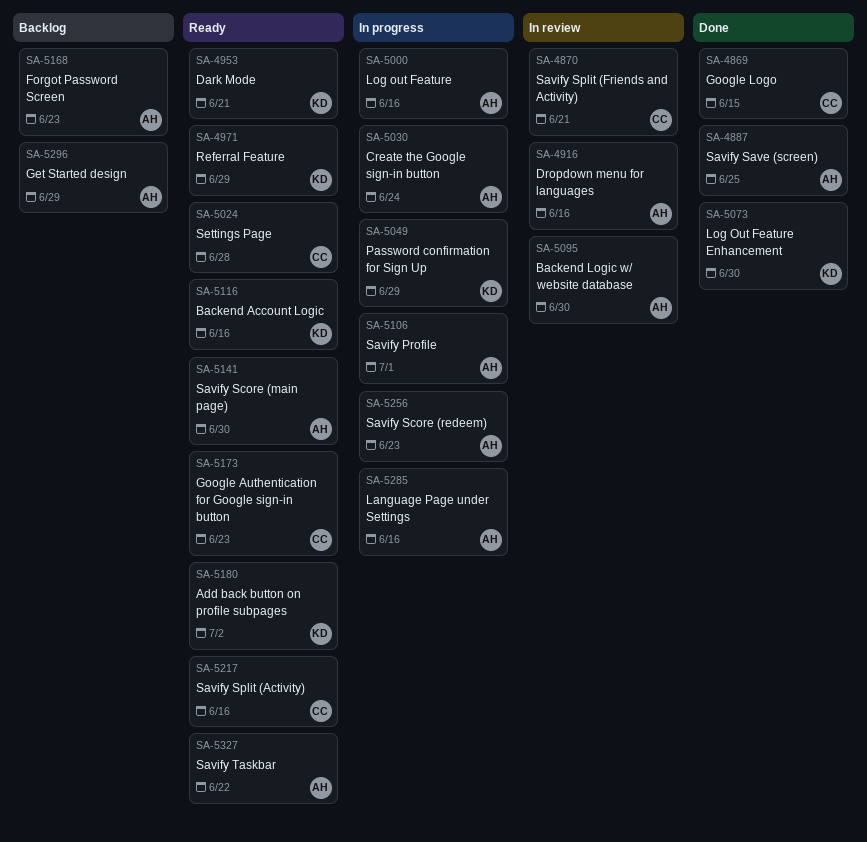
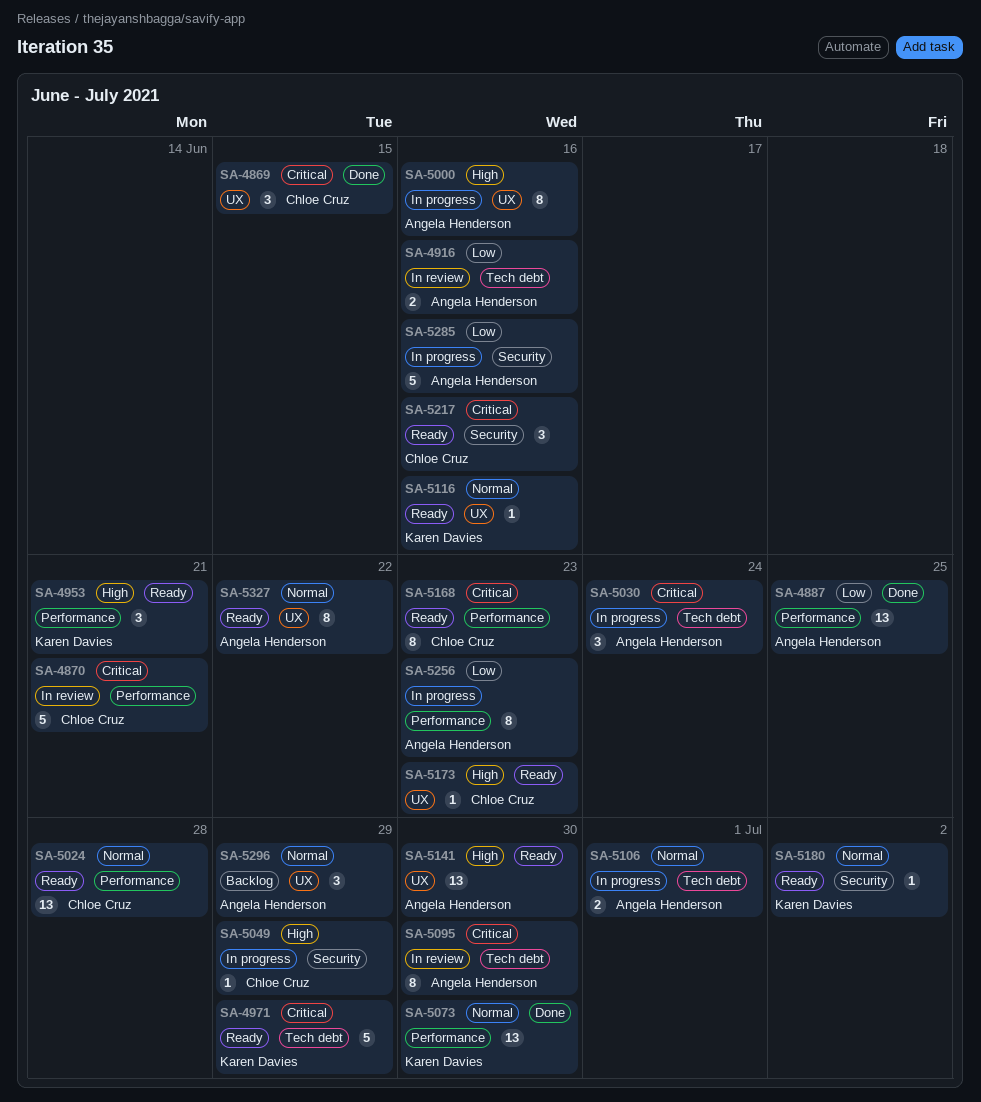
SA-5049, owner: Karen Davies -> Chloe Cruz
SA-5168, status: Backlog -> Ready
SA-5168, owner: Angela Henderson -> Chloe Cruz

